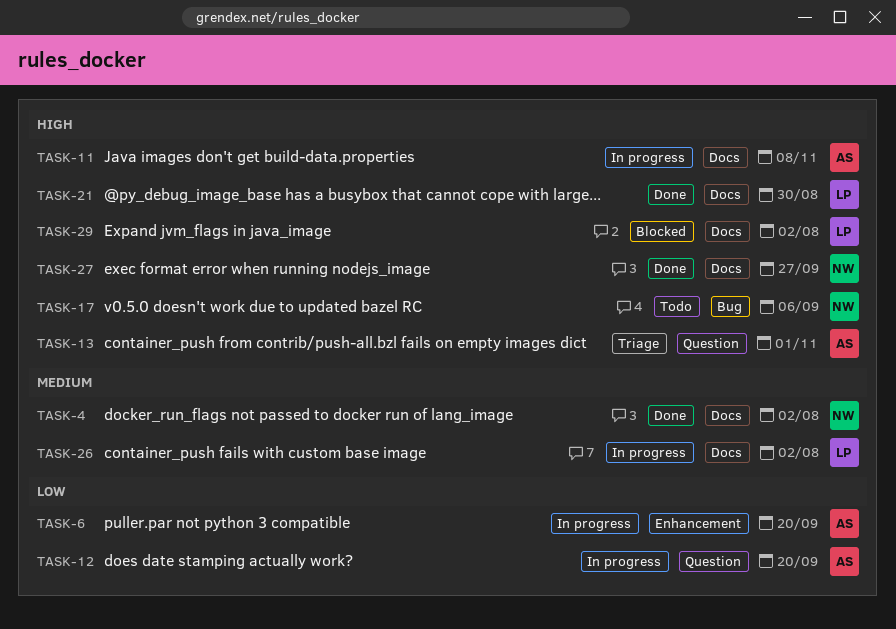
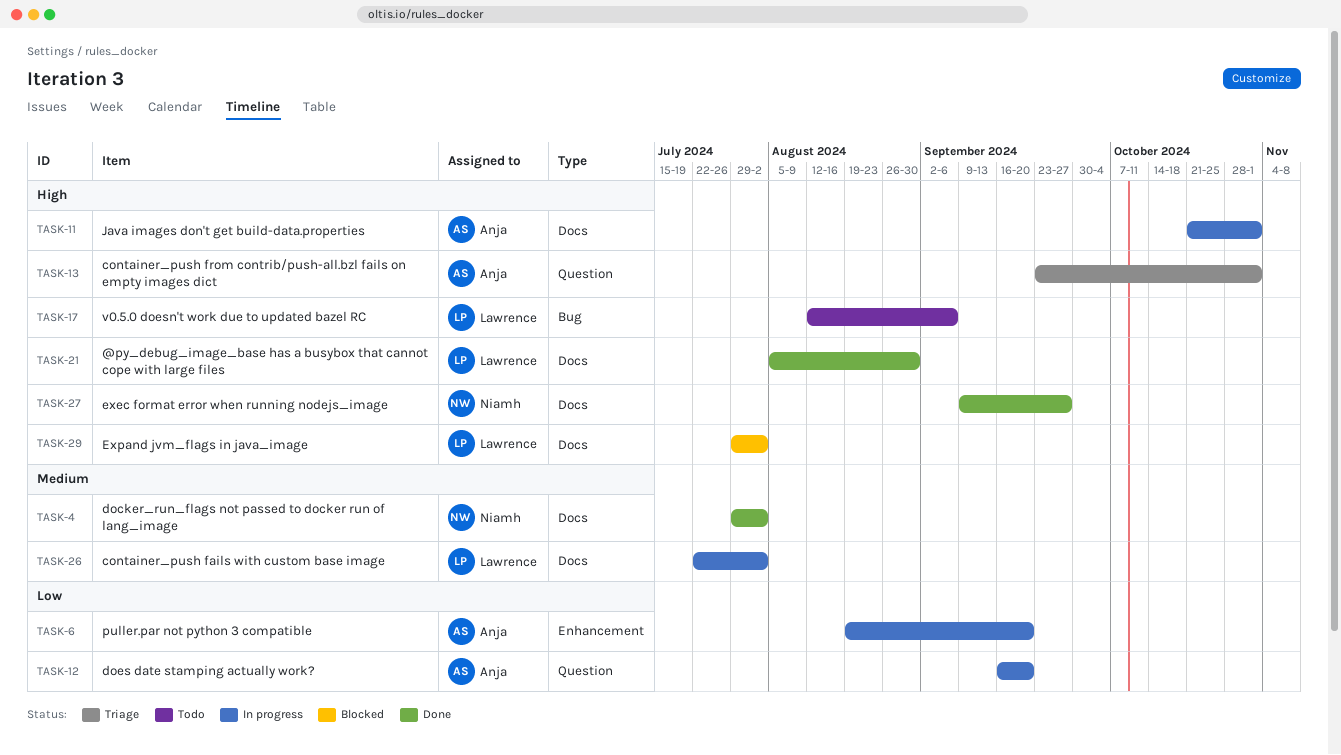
TASK-11, due: Nov 8 -> Nov 1
TASK-17, owner: Niamh -> Lawrence

